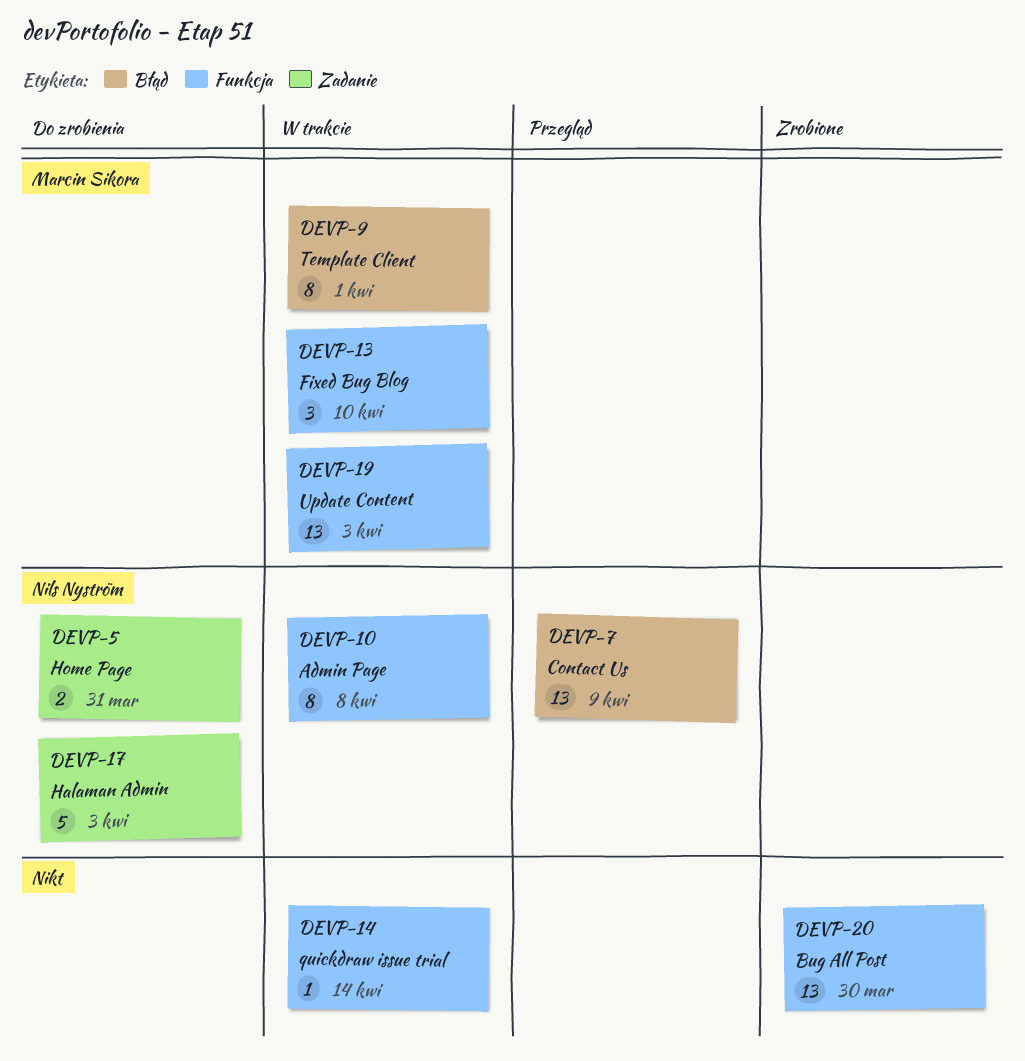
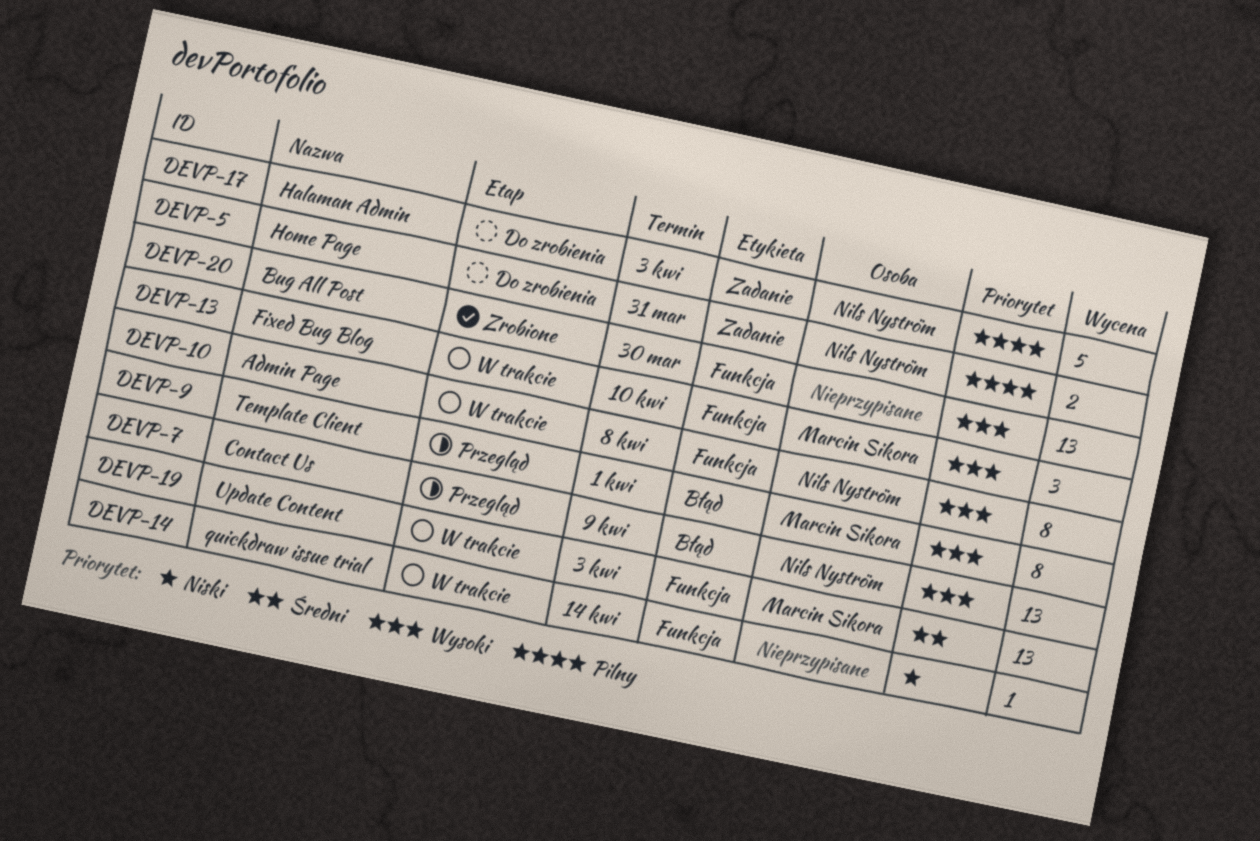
DEVP-9, status: W trakcie -> Przegląd

